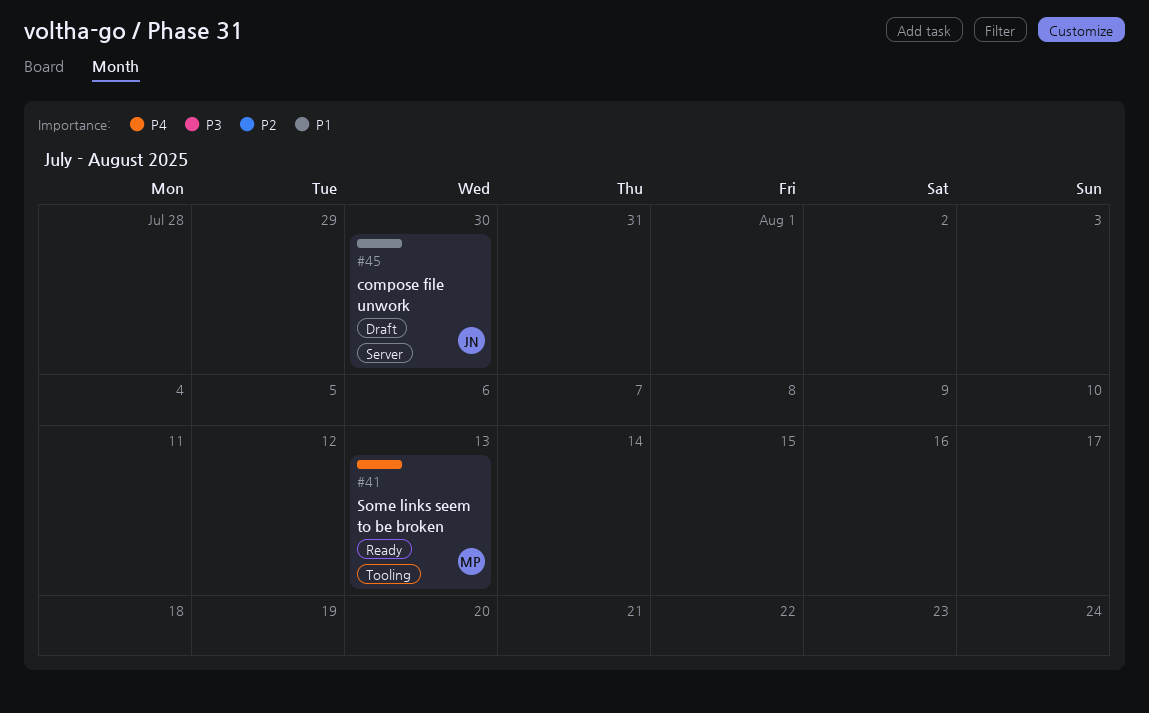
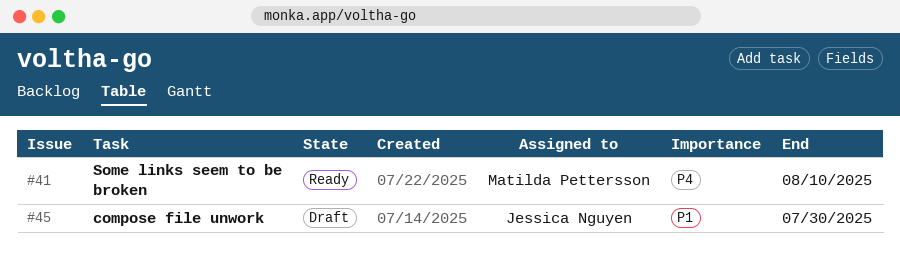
#41, due: Aug 13 -> Aug 10

